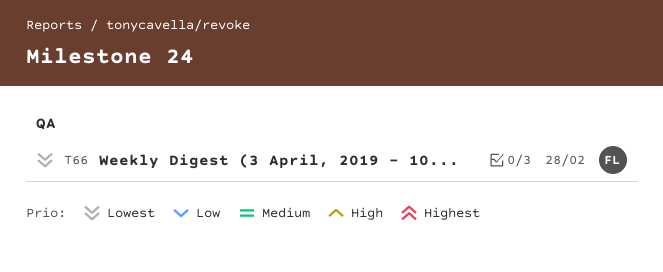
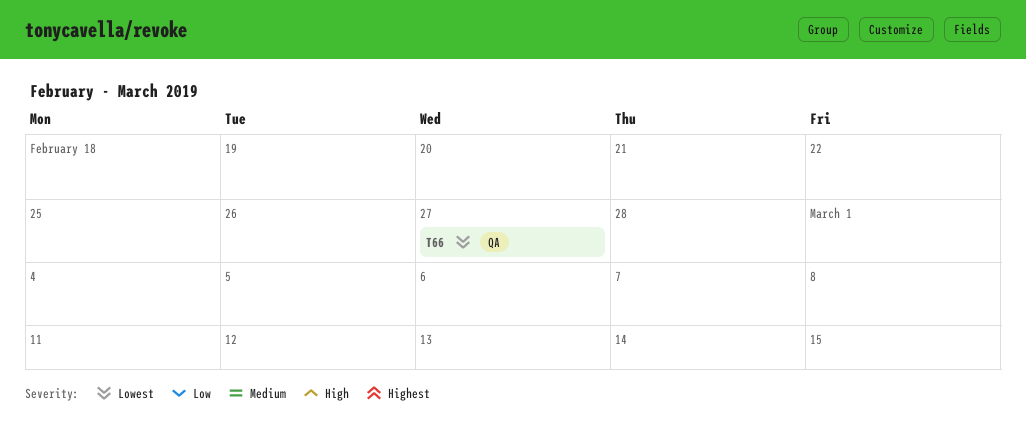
T66, due: Feb 28 -> Feb 27

